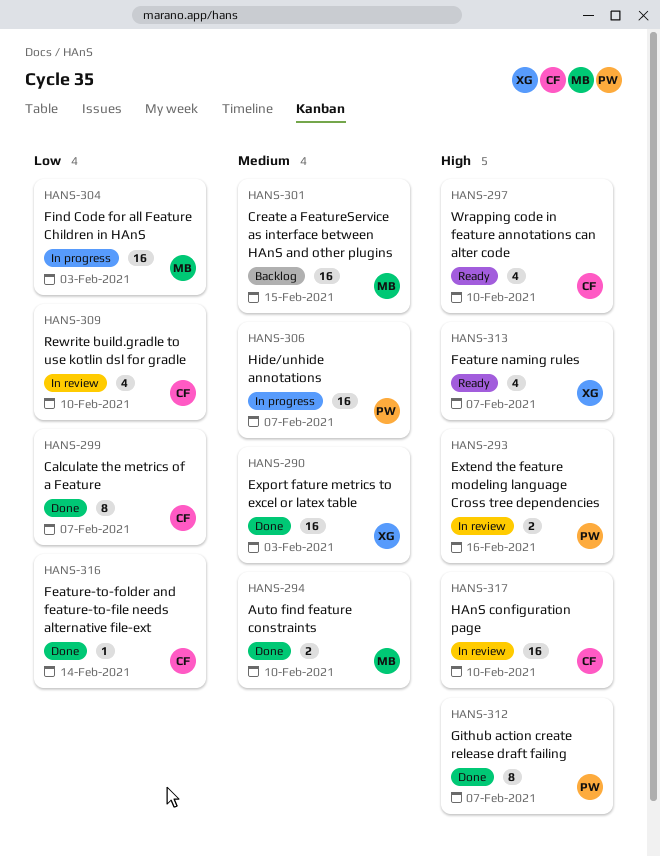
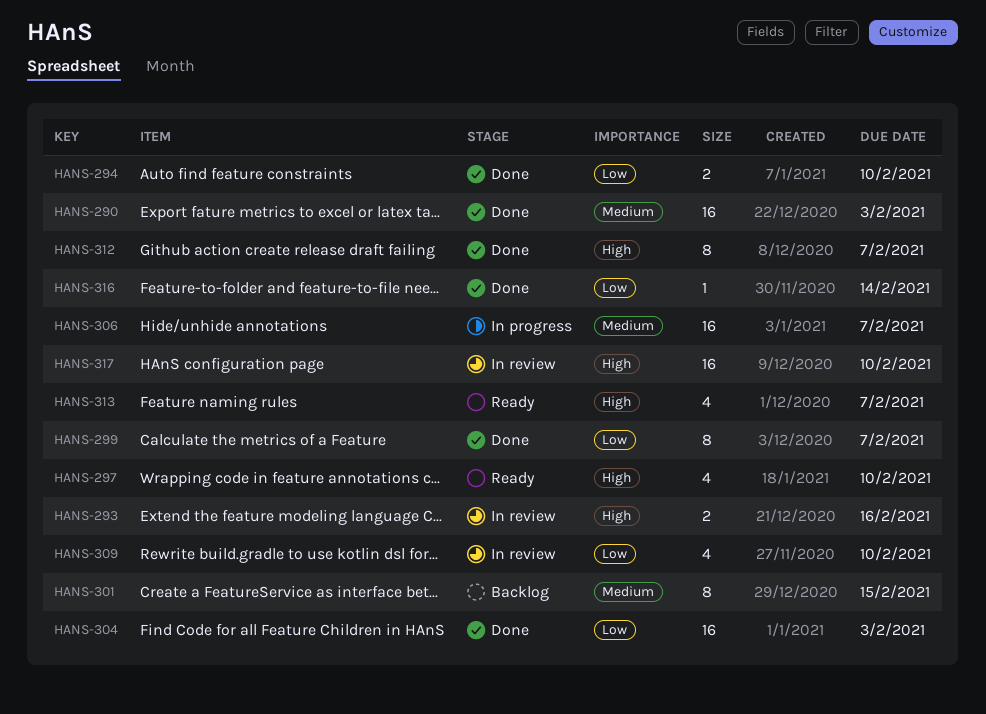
HANS-294, priority: Medium -> Low
HANS-301, estimate: 16 -> 8
HANS-304, status: In progress -> Done

